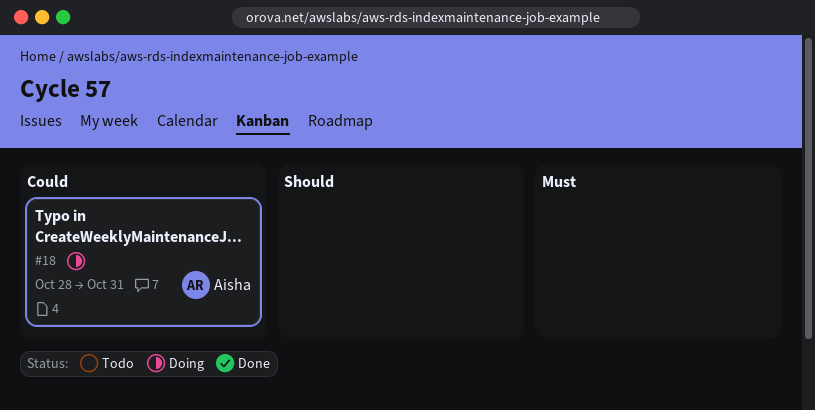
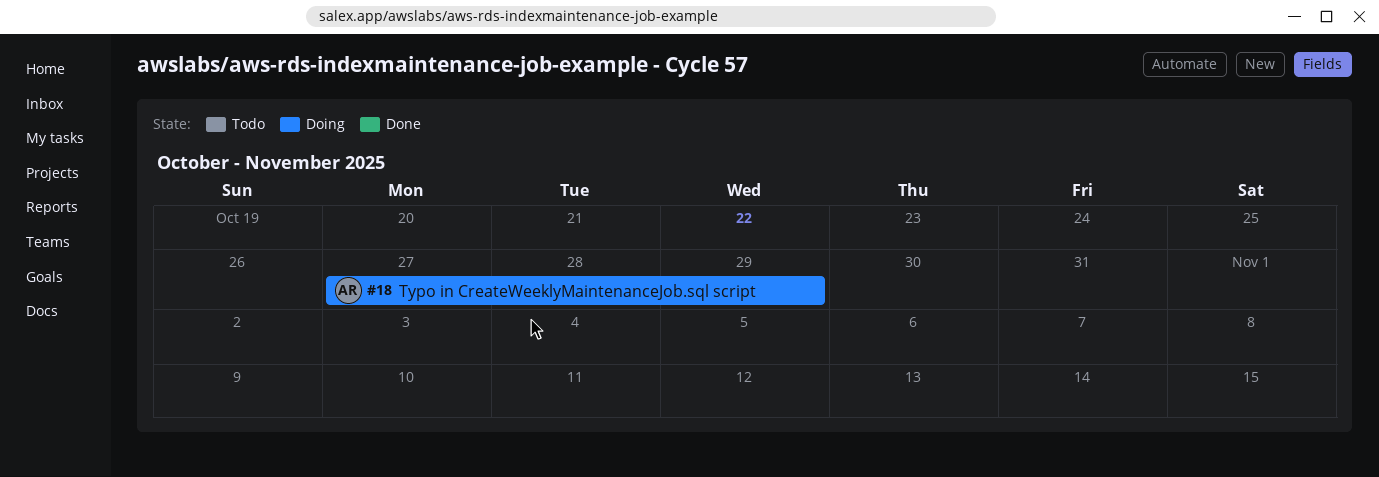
#18, start: Oct 28 -> Oct 27
#18, due: Oct 31 -> Oct 29

